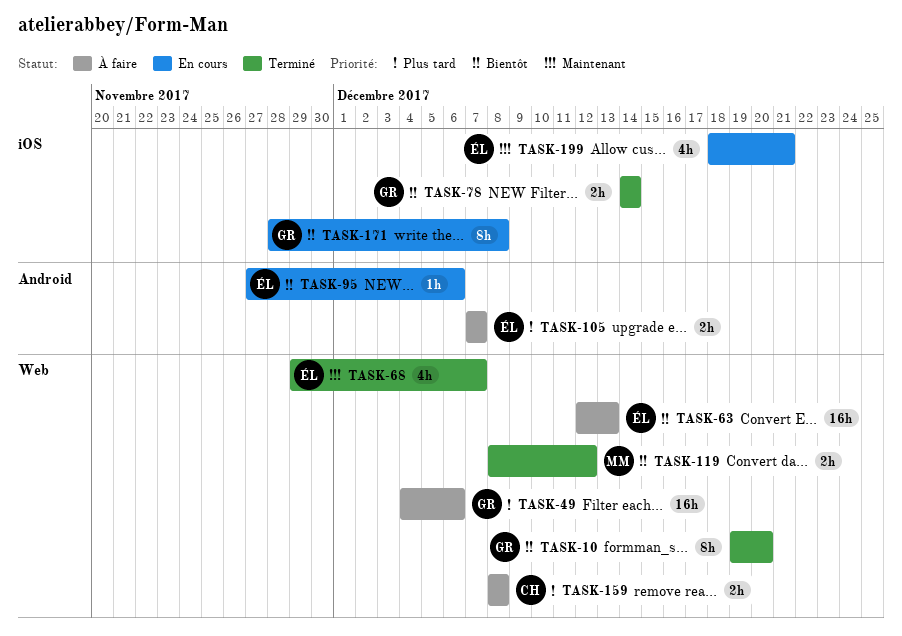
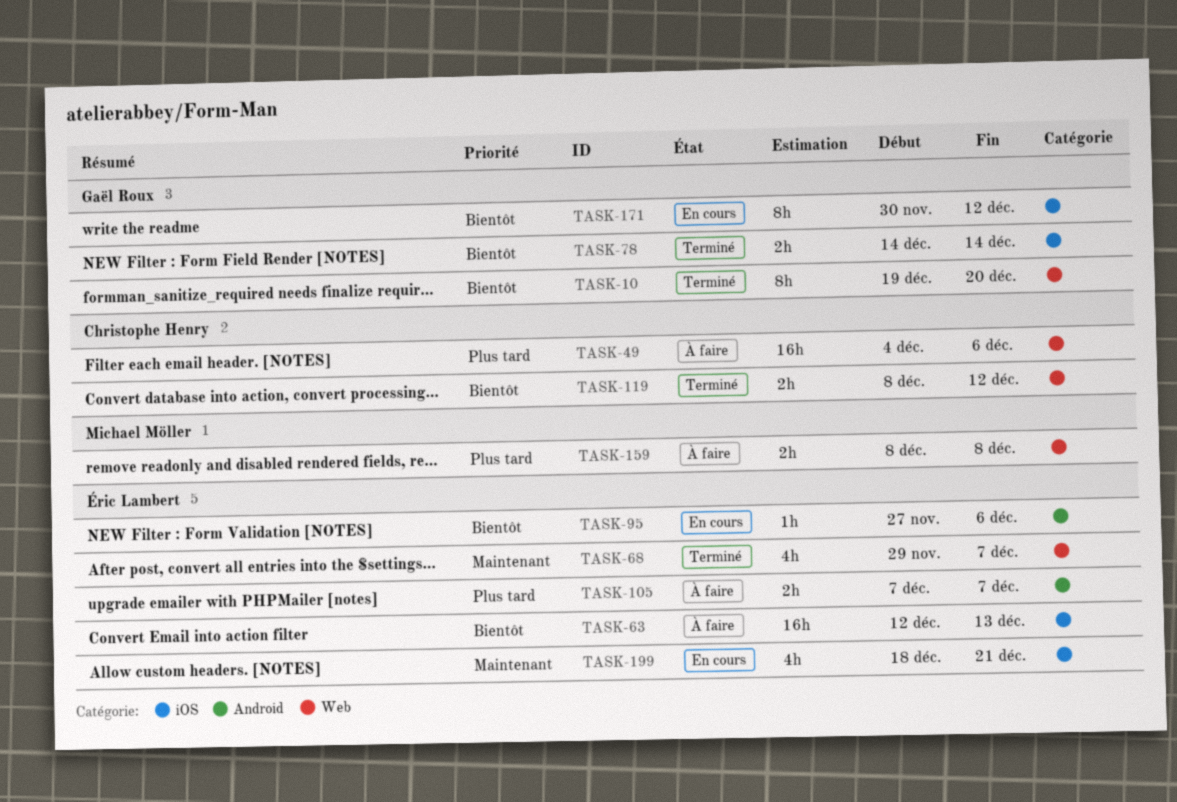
TASK-49, owner: Gaël Roux -> Christophe Henry
TASK-63, label: Web -> iOS
TASK-119, owner: Michael Möller -> Christophe Henry
TASK-159, owner: Christophe Henry -> Michael Möller
TASK-171, start: Nov 28 -> Nov 30
TASK-171, due: Dec 8 -> Dec 12

